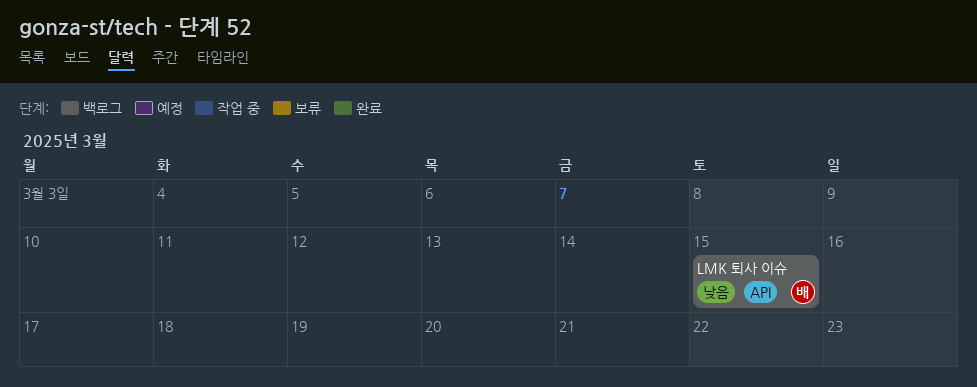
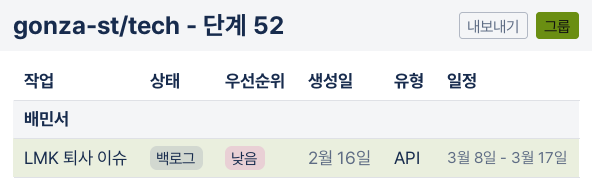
LMK 퇴사 이슈, due: Mar 15 -> Mar 17

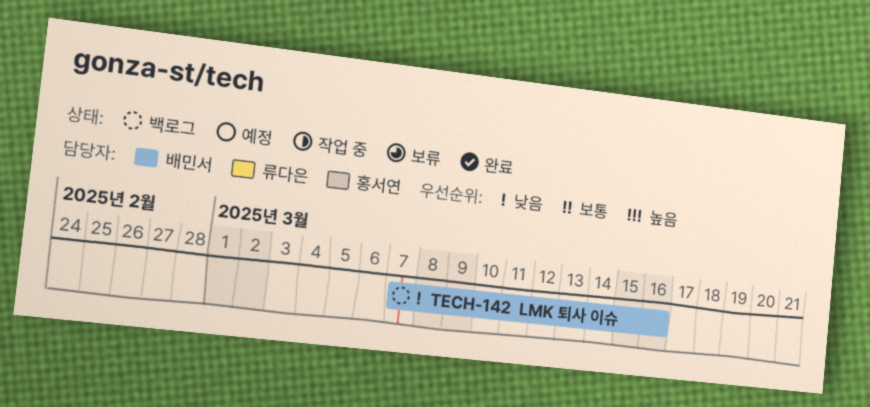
LMK 퇴사 이슈, start: Mar 8 -> Mar 7
LMK 퇴사 이슈, due: Mar 17 -> Mar 16

